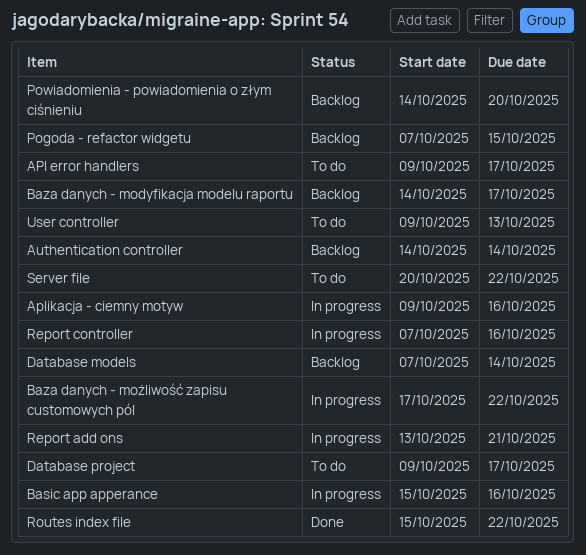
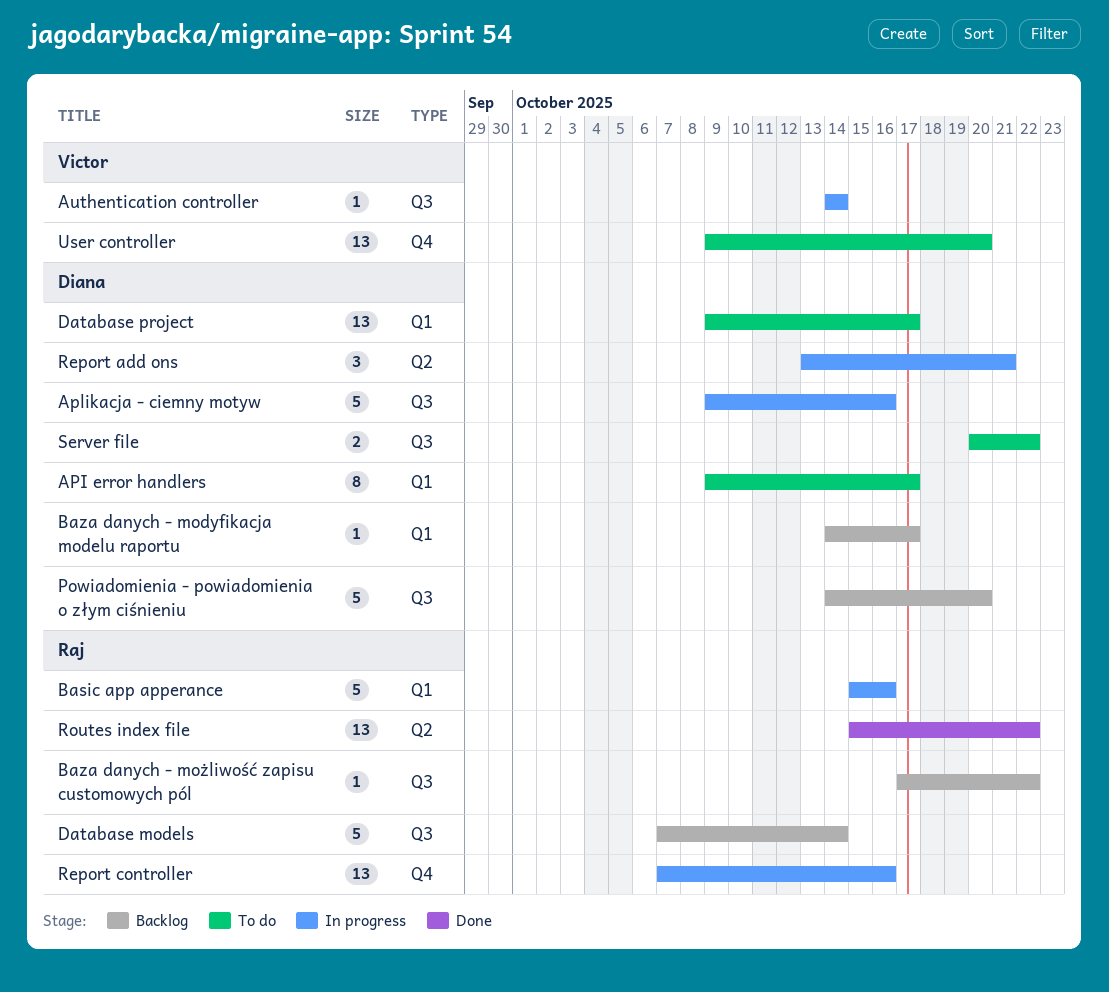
Authentication controller, status: Backlog -> In progress
Baza danych - możliwość zapisu customowych pól, status: In progress -> Backlog
Pogoda - refactor widgetu: present -> none
User controller, due: Oct 13 -> Oct 20

